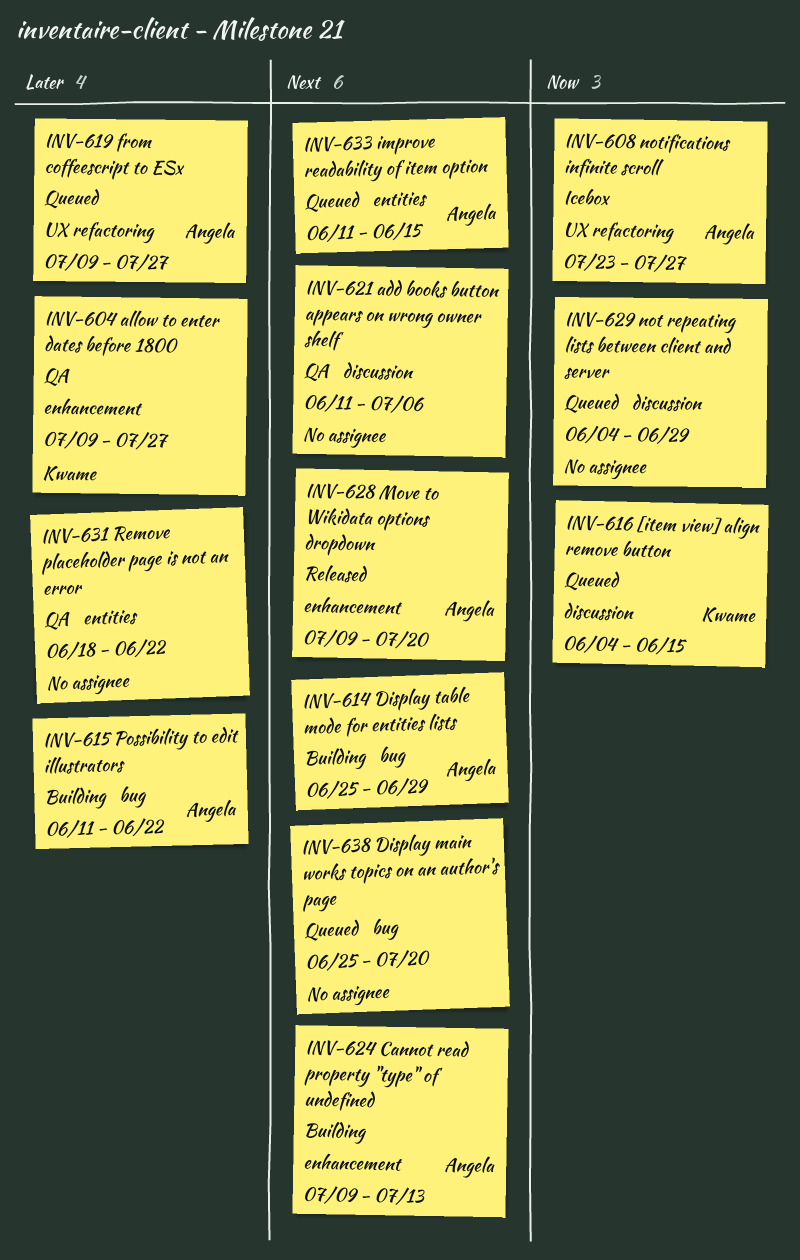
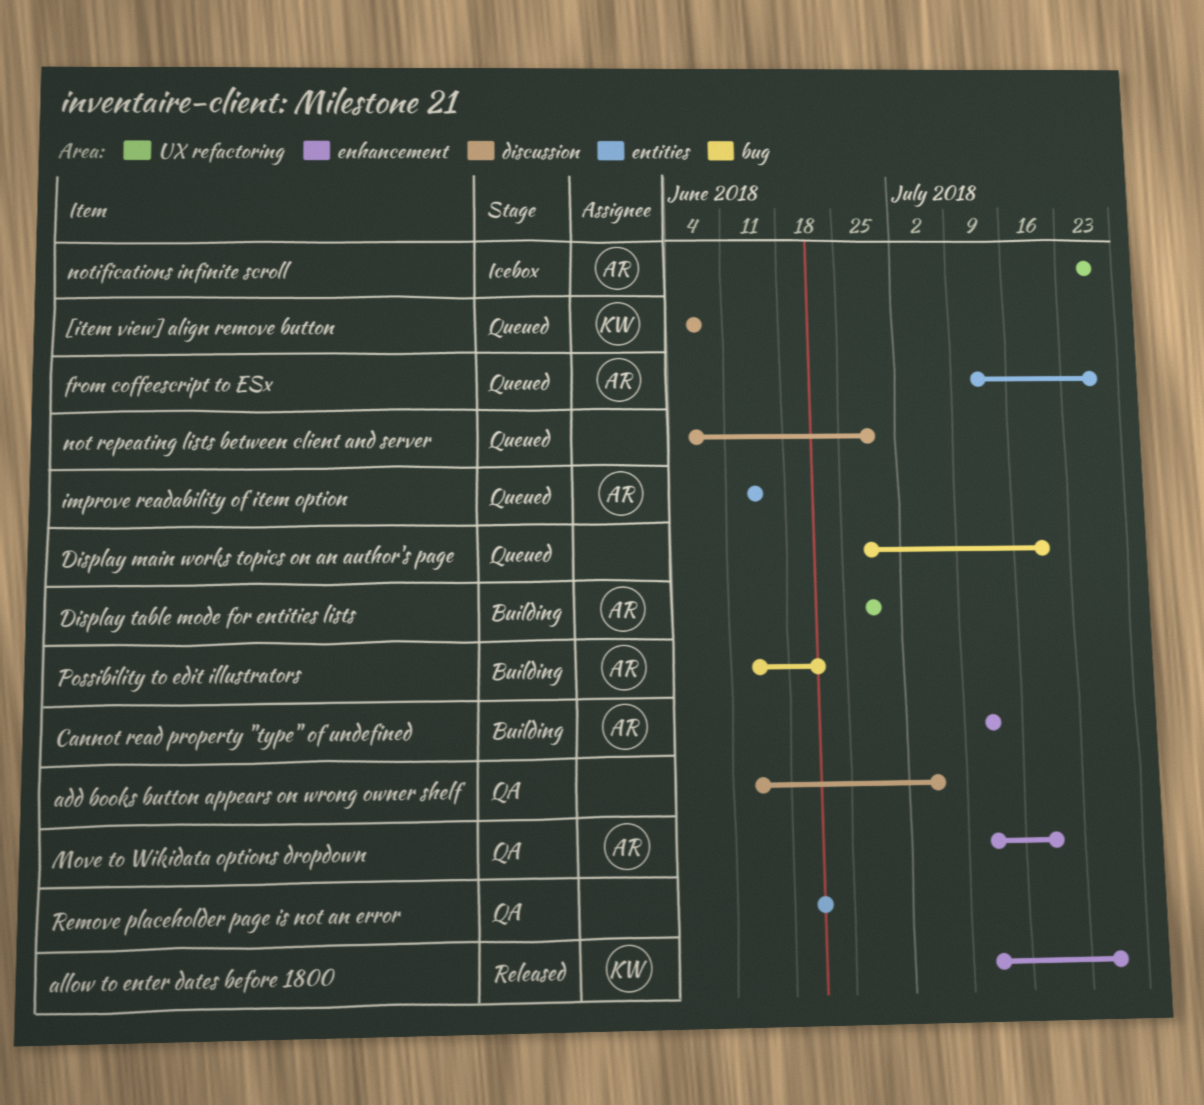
[item view] align remove button, due: Jun 15 -> Jun 8
allow to enter dates before 1800, status: QA -> Released
Display table mode for entities lists, label: bug -> UX refactoring
from coffeescript to ESx, label: UX refactoring -> entities
Move to Wikidata options dropdown, status: Released -> QA

